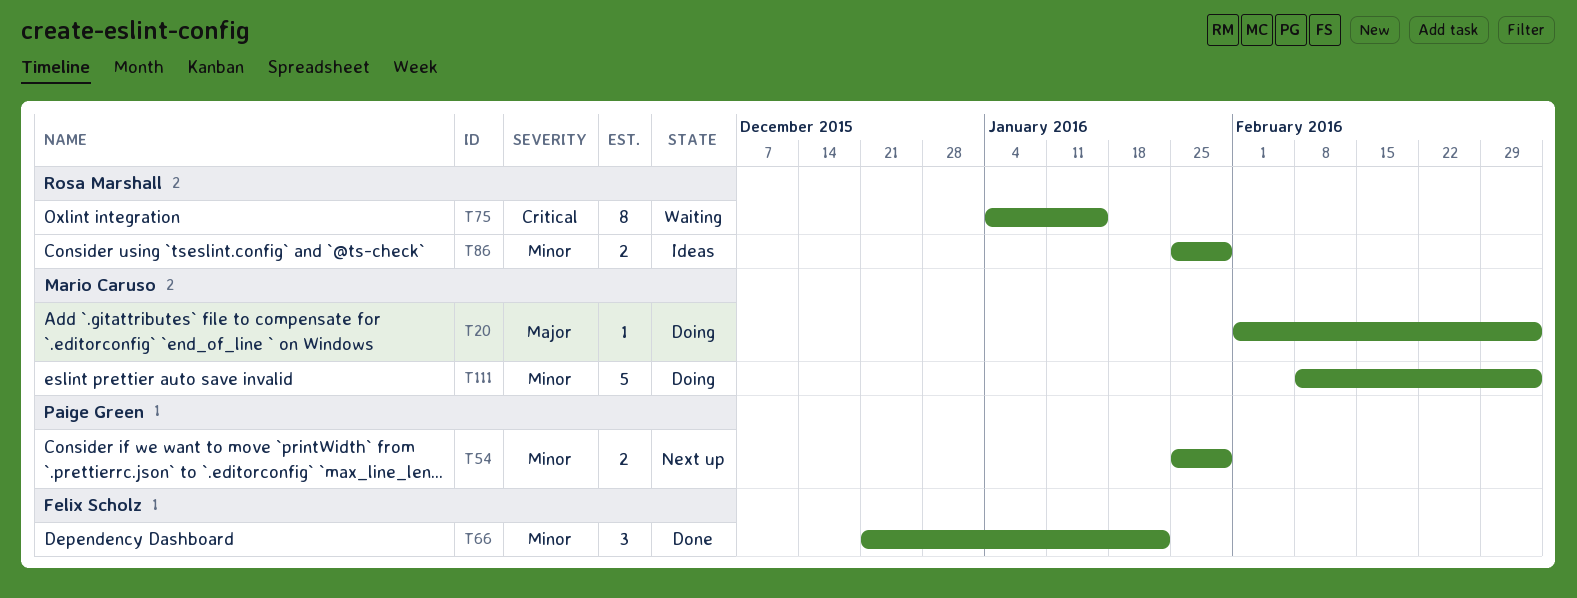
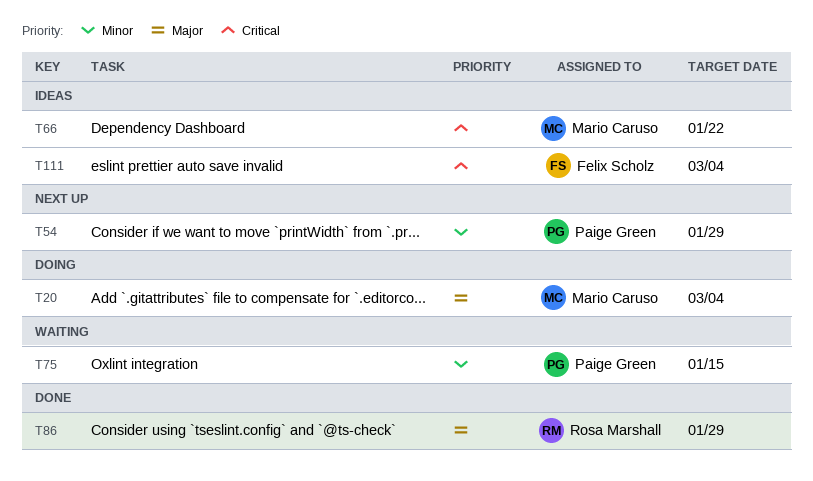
T66, status: Done -> Ideas
T66, owner: Felix Scholz -> Mario Caruso
T66, priority: Minor -> Critical
T75, owner: Rosa Marshall -> Paige Green
T75, priority: Critical -> Minor
T86, status: Ideas -> Done
T86, priority: Minor -> Major
T111, status: Doing -> Ideas
T111, owner: Mario Caruso -> Felix Scholz
T111, priority: Minor -> Critical

